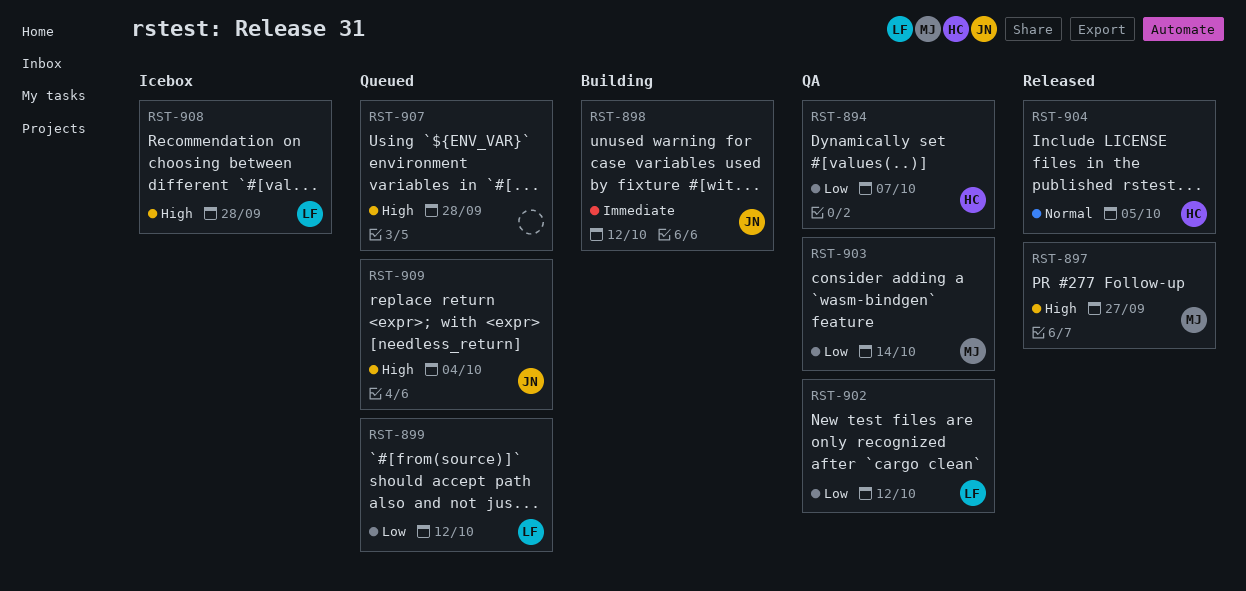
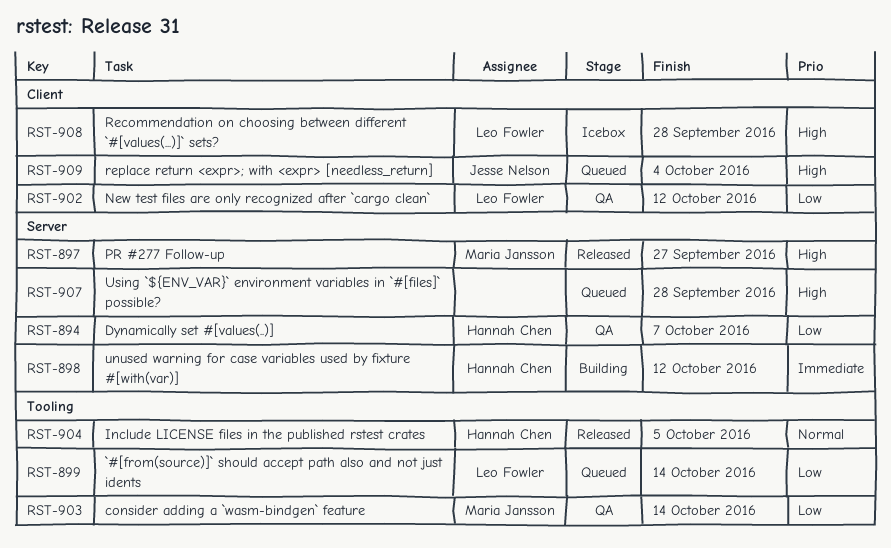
RST-898, owner: Jesse Nelson -> Hannah Chen
RST-899, due: Oct 12 -> Oct 14

